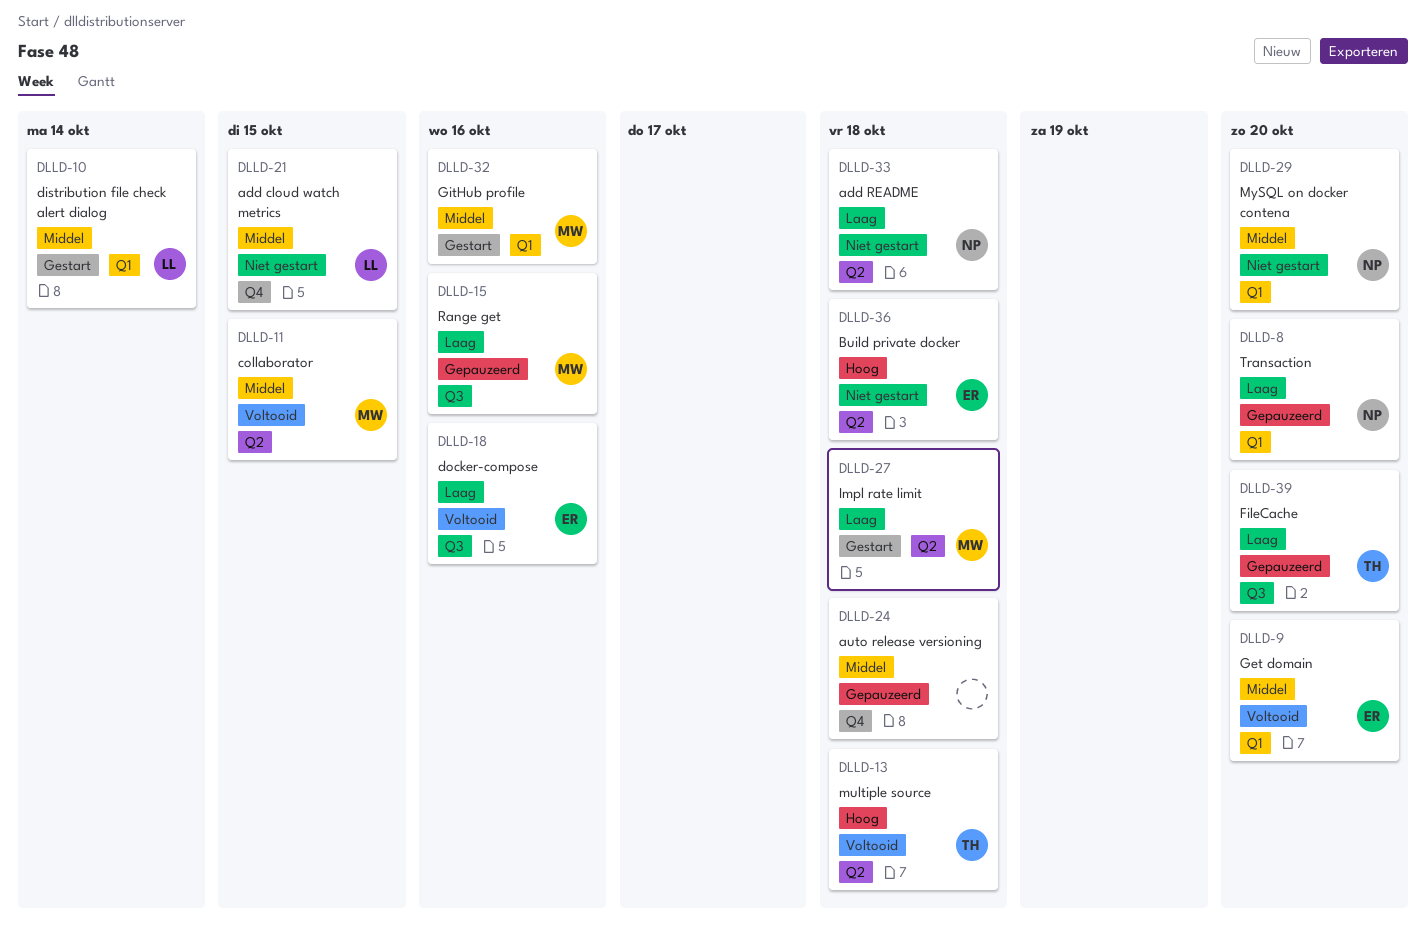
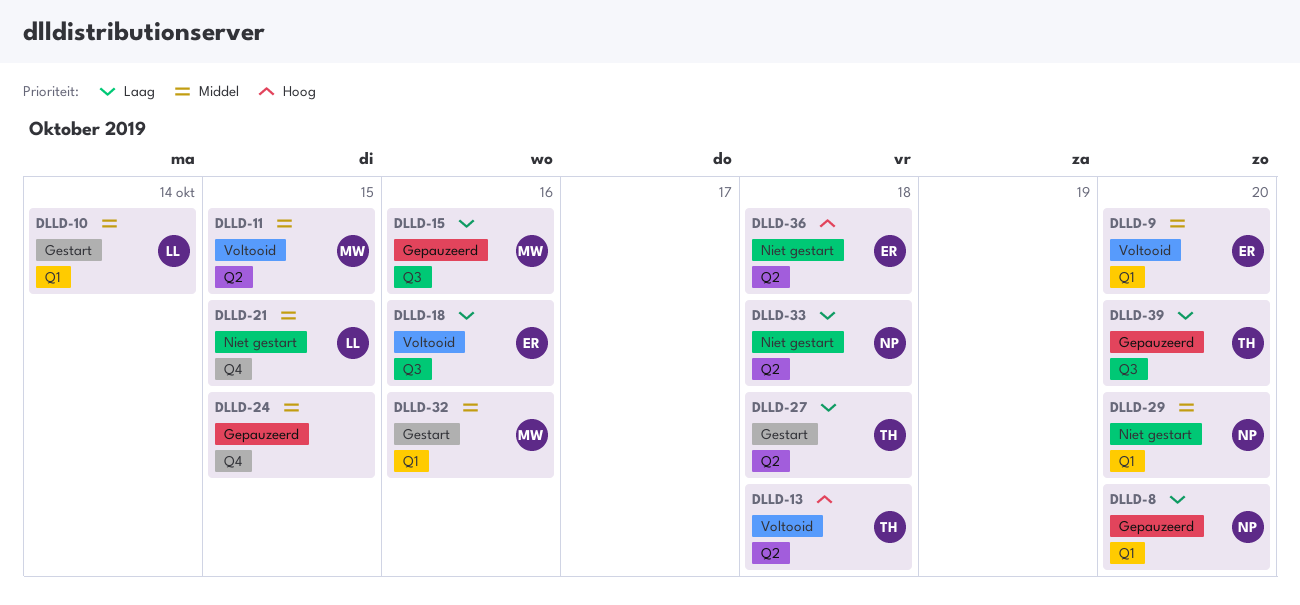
DLLD-24, due: Oct 18 -> Oct 15
DLLD-27, owner: MW -> TH

